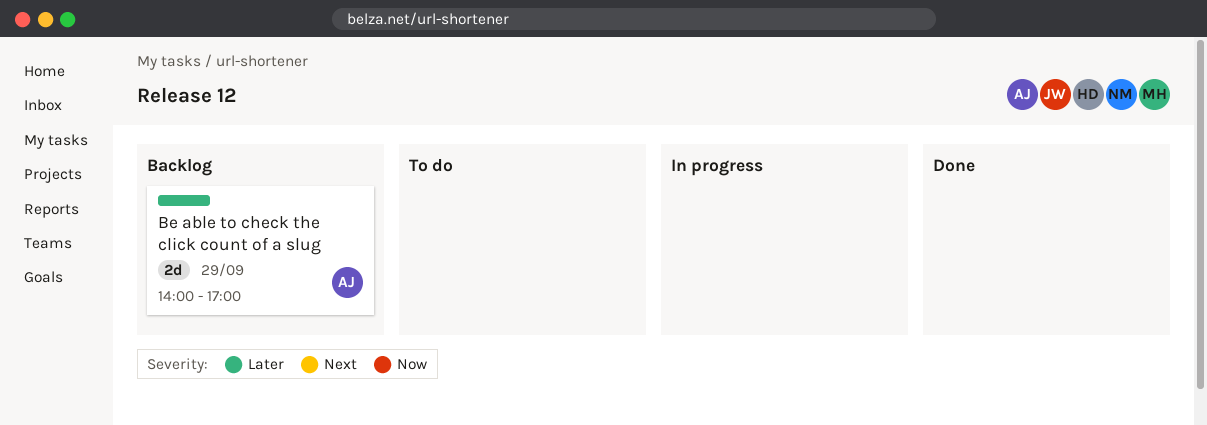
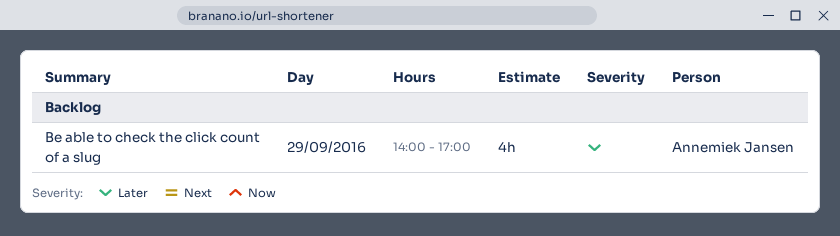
Be able to check the click count of a slug, estimate: 2d -> 4h

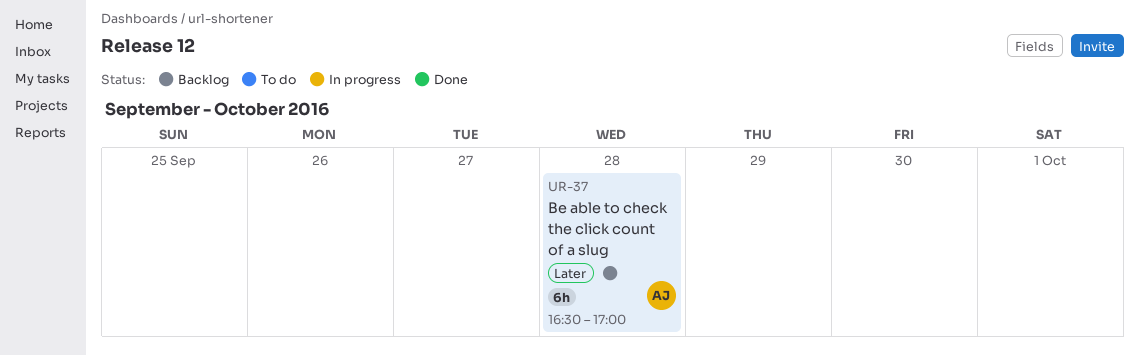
Be able to check the click count of a slug, estimate: 4h -> 6h
Be able to check the click count of a slug, day: Sep 29 -> Sep 28
Be able to check the click count of a slug, begins: 14:00 -> 16:30

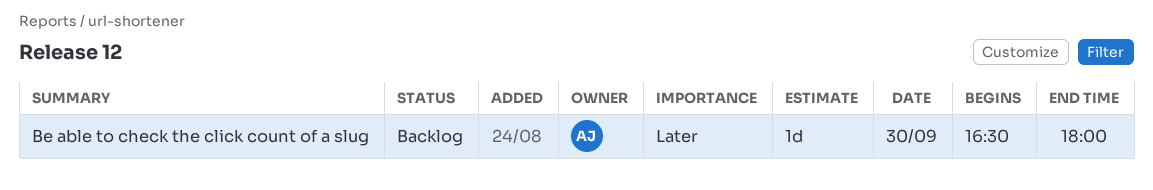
Be able to check the click count of a slug, estimate: 6h -> 1d
Be able to check the click count of a slug, day: Sep 28 -> Sep 30
Be able to check the click count of a slug, ends: 17:00 -> 18:00

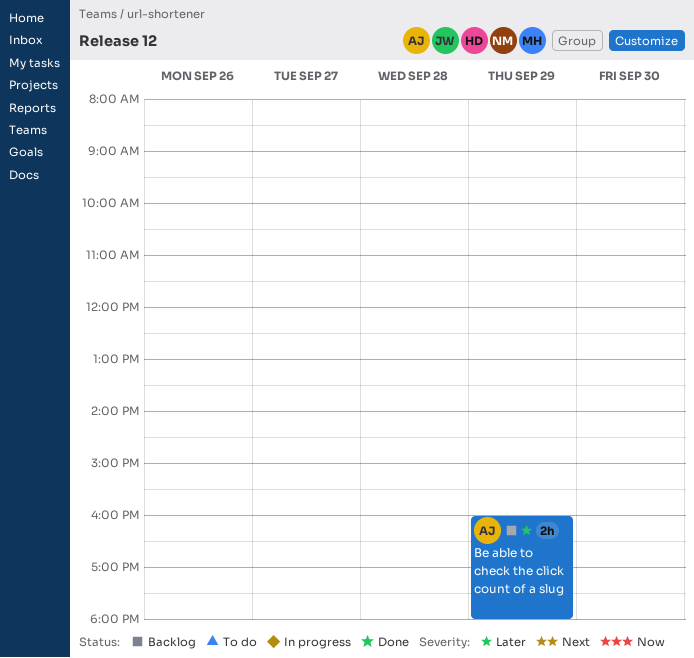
Be able to check the click count of a slug, estimate: 1d -> 2h
Be able to check the click count of a slug, day: Sep 30 -> Sep 29
Be able to check the click count of a slug, begins: 16:30 -> 16:00

